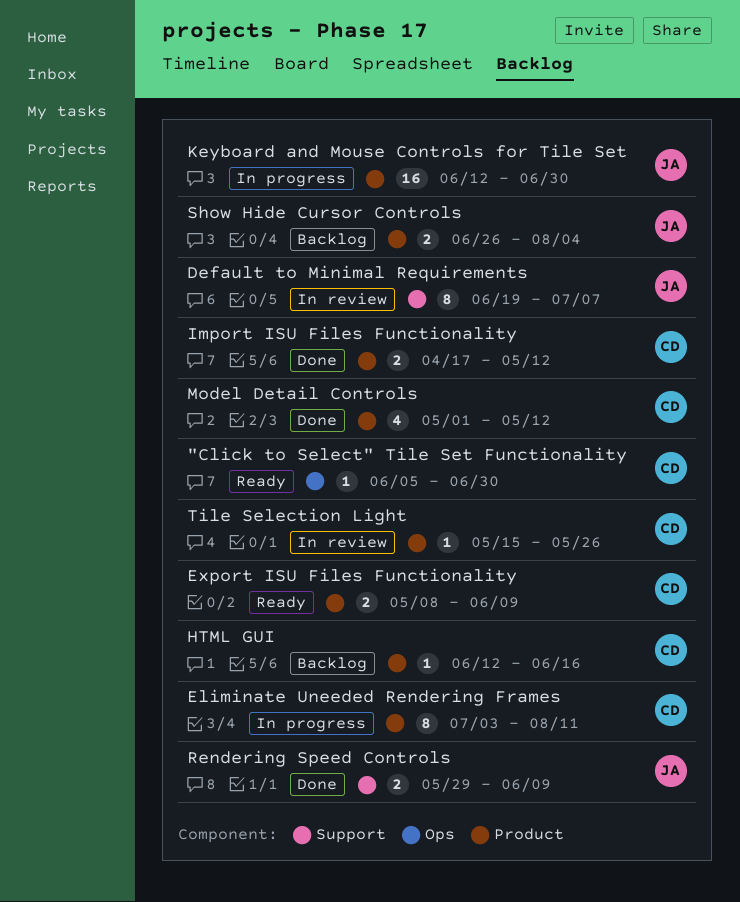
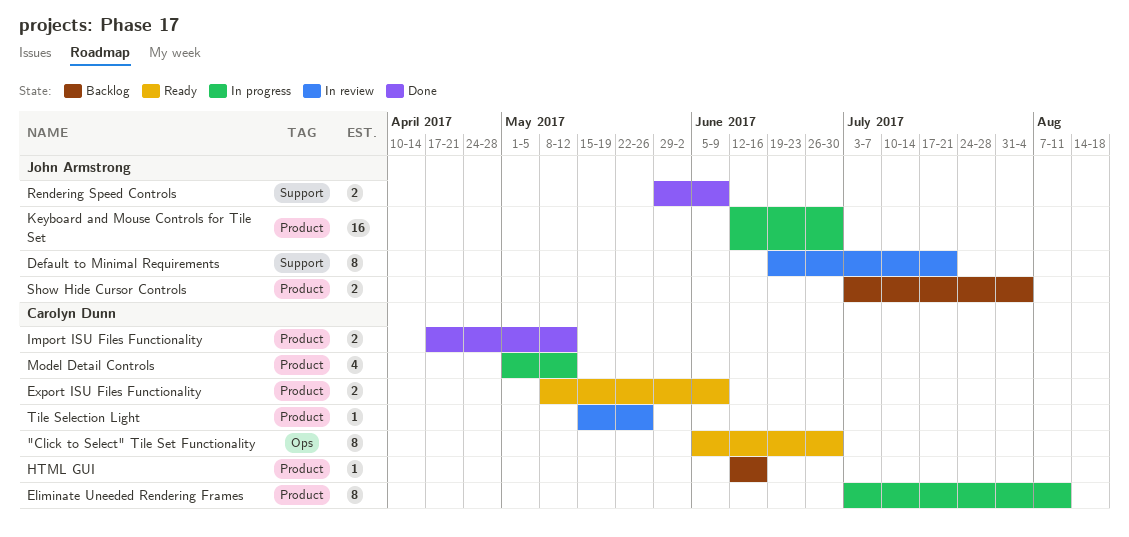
"Click to Select" Tile Set Functionality, estimate: 1 -> 8
Default to Minimal Requirements, due: Jul 7 -> Jul 21
Model Detail Controls, status: Done -> In progress
Show Hide Cursor Controls, start: Jun 26 -> Jul 3

